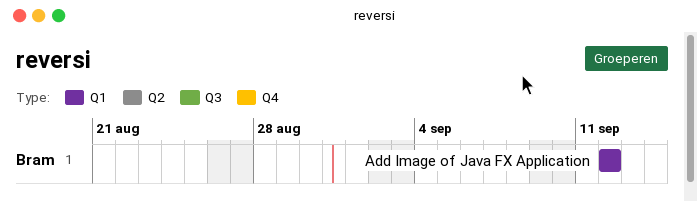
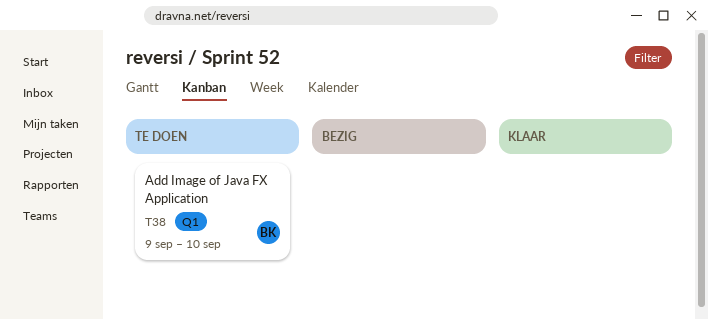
Add Image of Java FX Application, start: Sep 12 -> Sep 9
Add Image of Java FX Application, due: Sep 12 -> Sep 10

